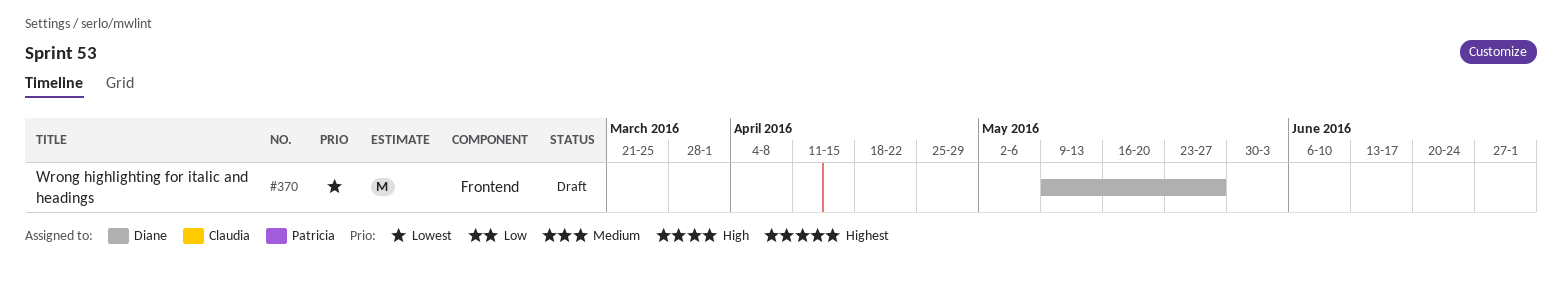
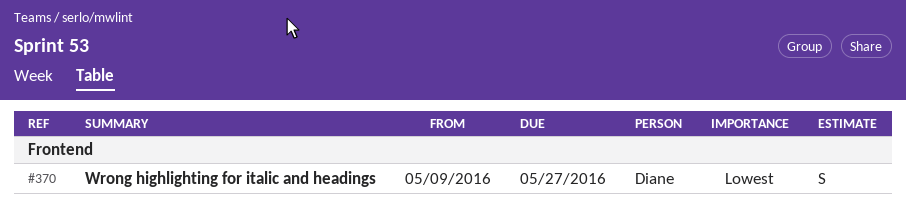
#370, estimate: M -> S

